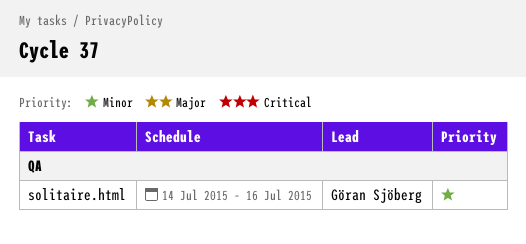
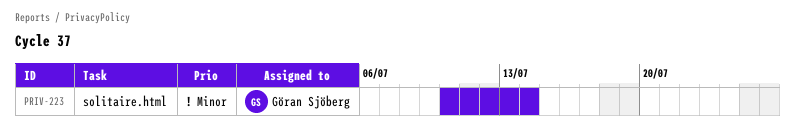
solitaire.html, start: Jul 14 -> Jul 10
solitaire.html, due: Jul 16 -> Jul 14

